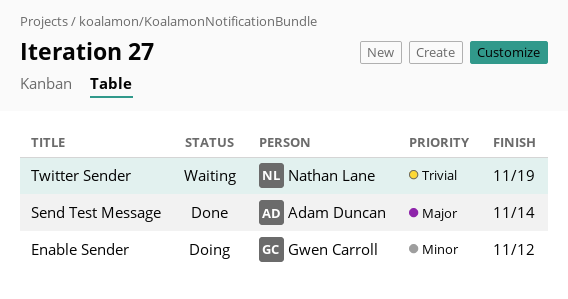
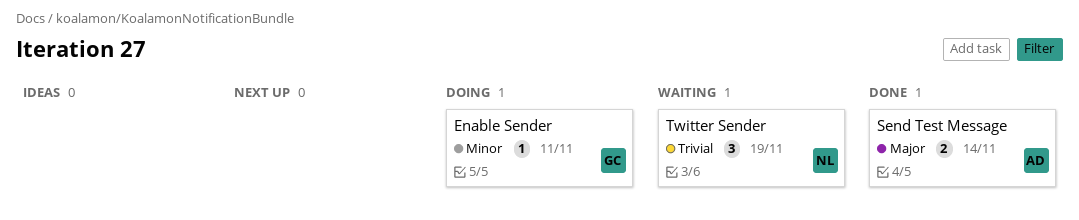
Enable Sender, due: Nov 12 -> Nov 11

